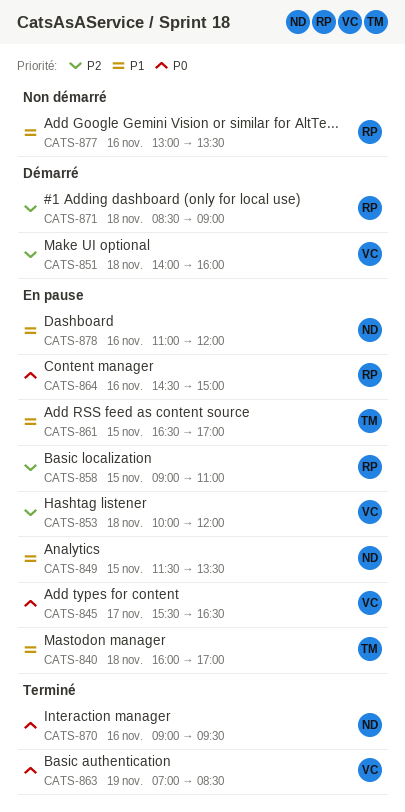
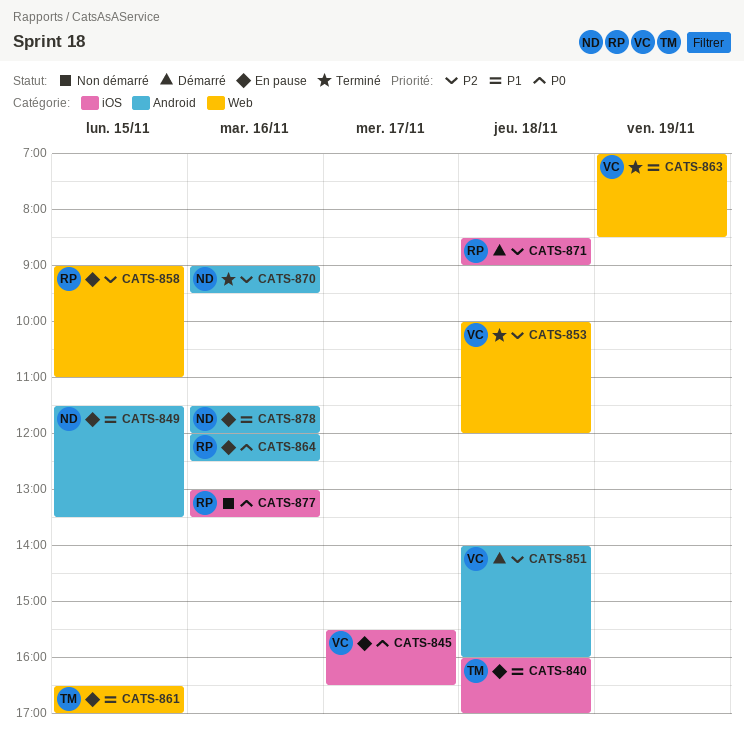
CATS-853, status: En pause -> Terminé
CATS-863, priority: P0 -> P1
CATS-864, begins: 14:30 -> 12:00
CATS-864, ends: 15:00 -> 12:30
CATS-870, priority: P0 -> P2
CATS-877, priority: P1 -> P0
CATS-878, begins: 11:00 -> 11:30

